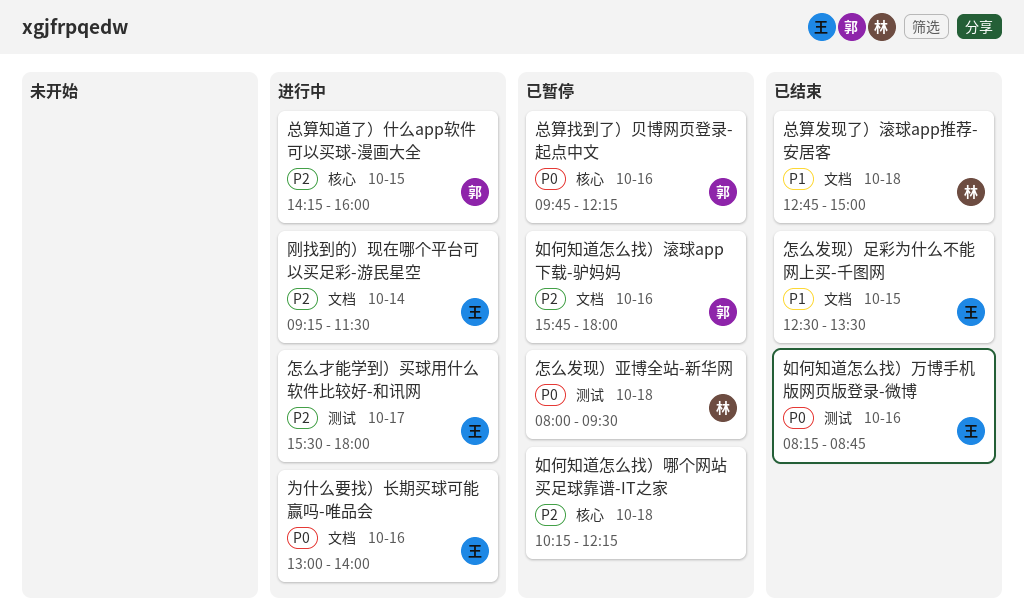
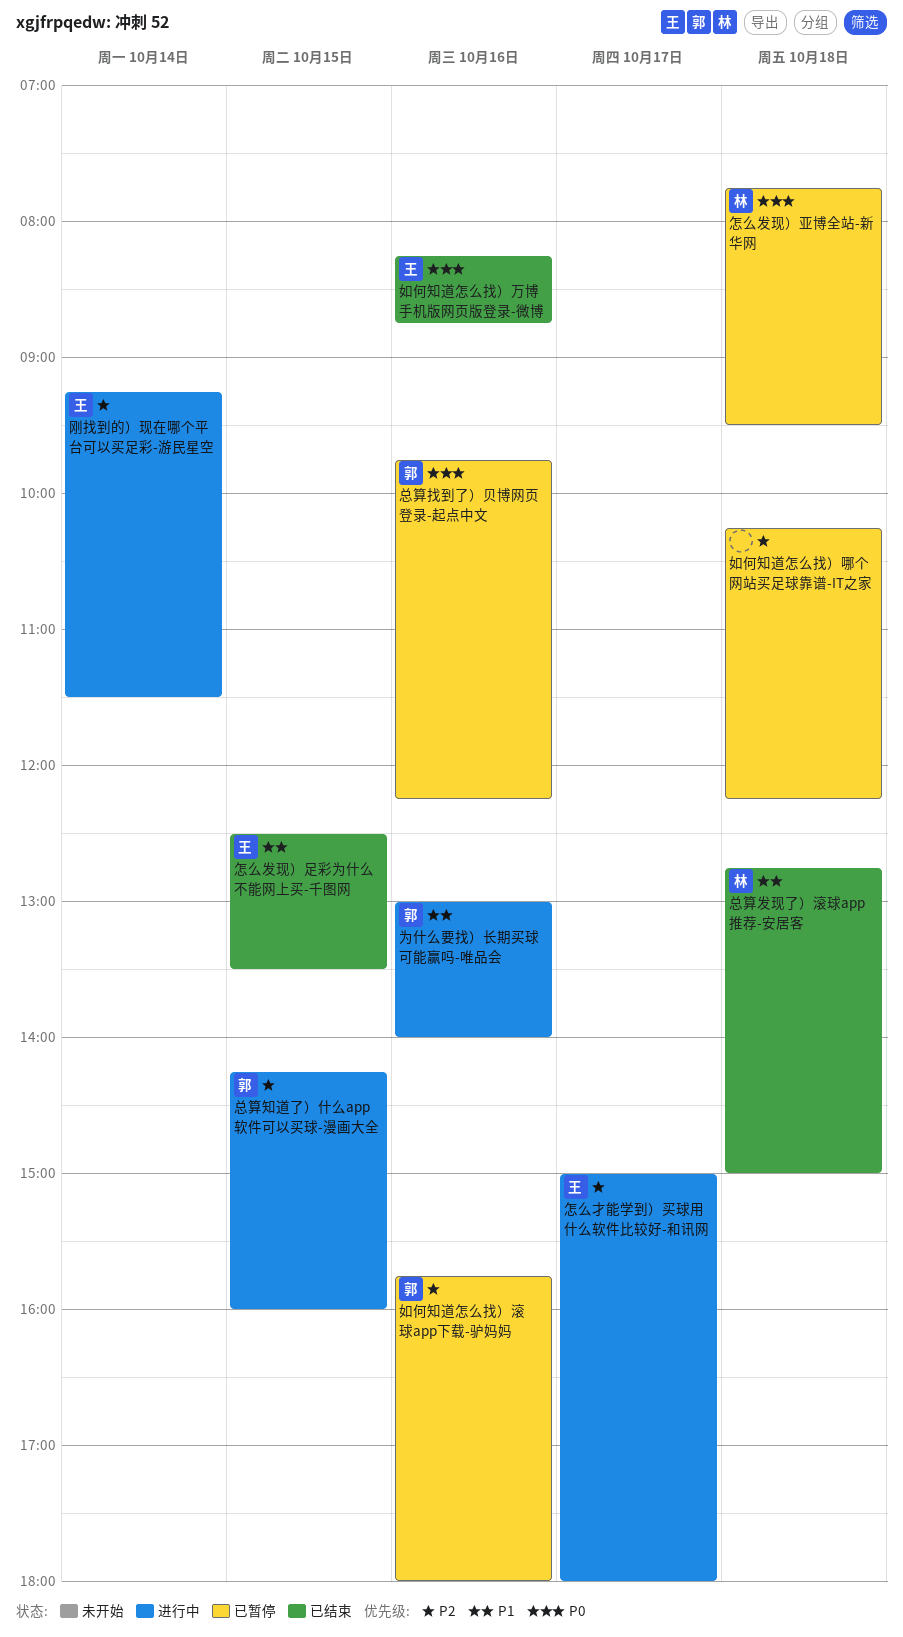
为什么要找）长期买球可能赢吗-唯品会, owner: 王 -> 郭
为什么要找）长期买球可能赢吗-唯品会, priority: P0 -> P1
怎么发现）亚博全站-新华网, begins: 08:00 -> 07:45
怎么才能学到）买球用什么软件比较好-和讯网, begins: 15:30 -> 15:00

